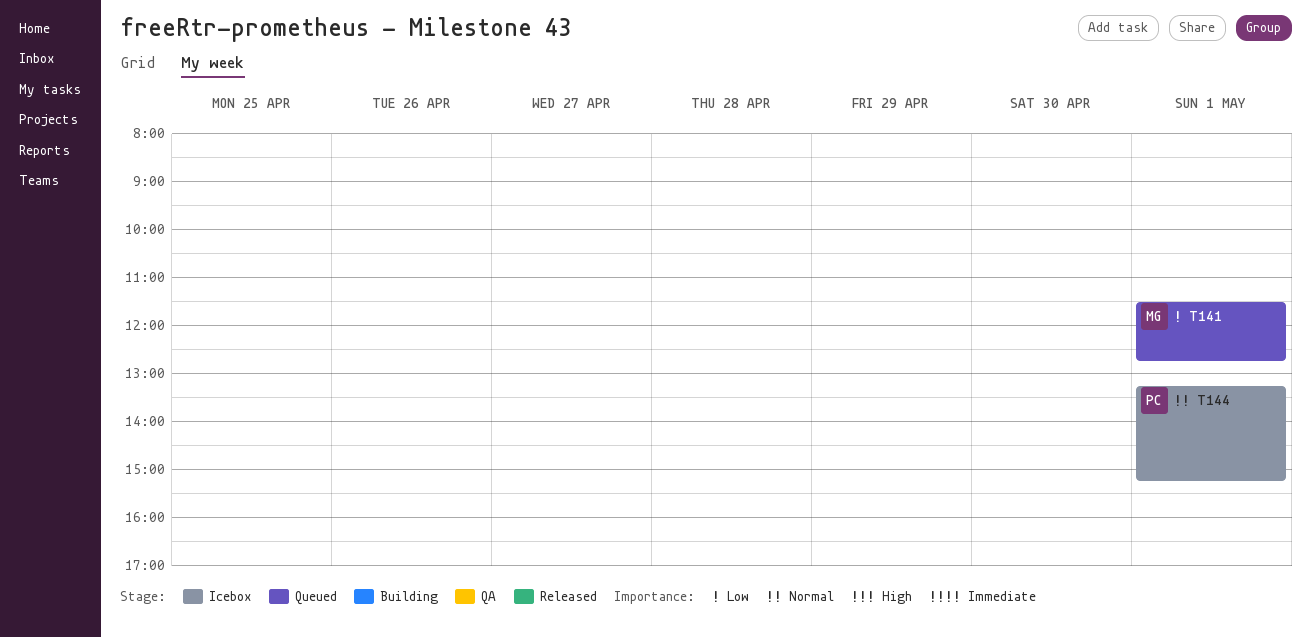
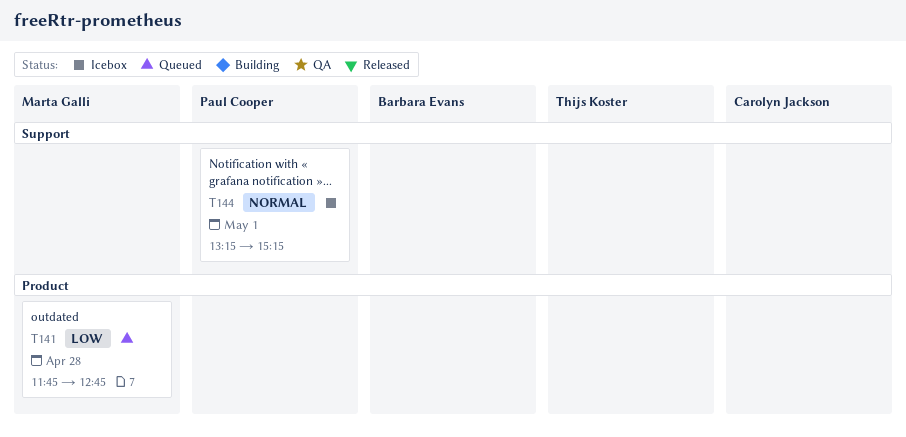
T141, day: May 1 -> Apr 28
T141, begins: 11:30 -> 11:45

